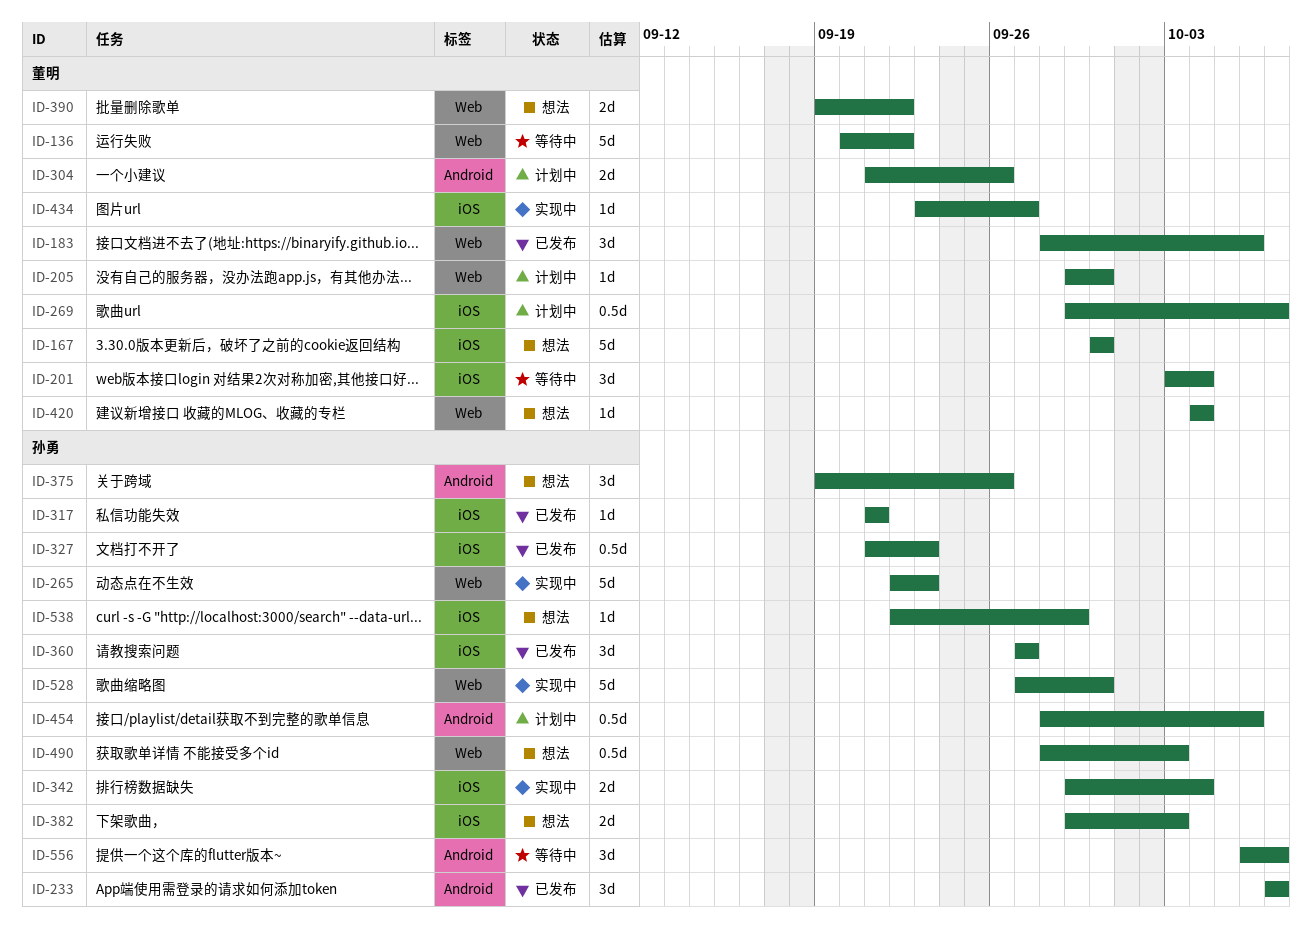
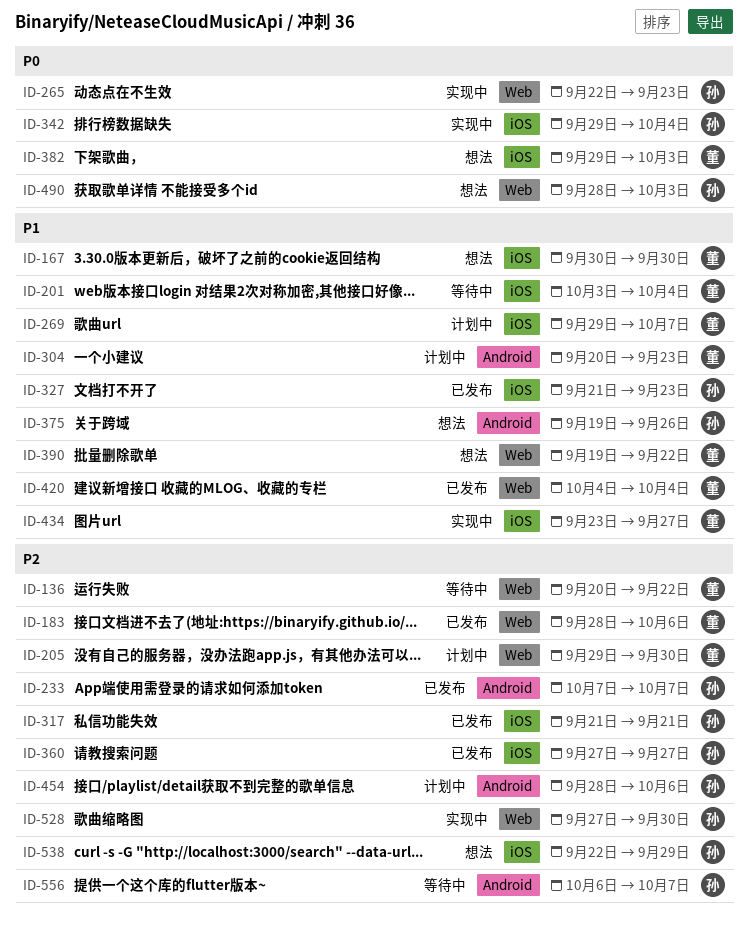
ID-304, start: Sep 21 -> Sep 20
ID-304, due: Sep 26 -> Sep 23
ID-382, owner: 孙勇 -> 董明
ID-420, status: 想法 -> 已发布

